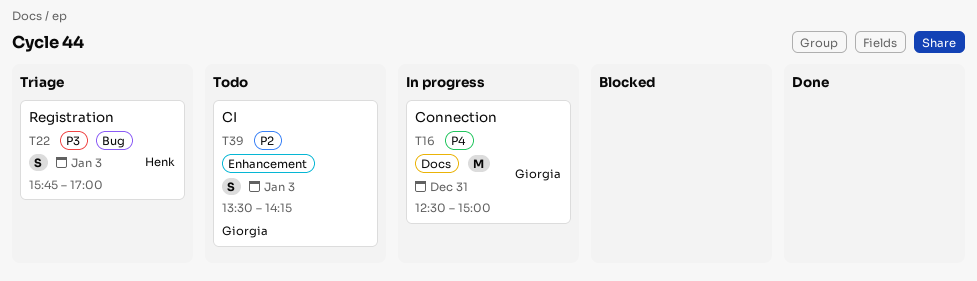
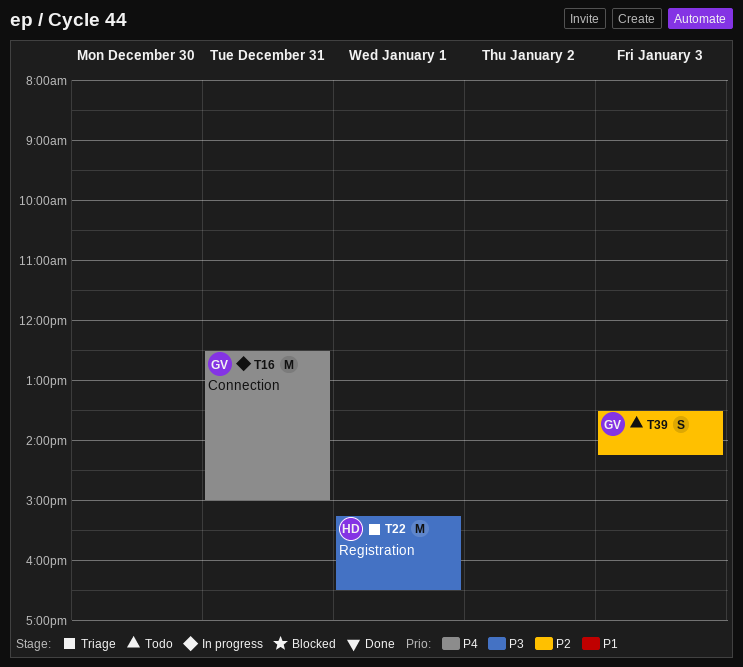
T22, estimate: S -> M
T22, day: Jan 3 -> Jan 1
T22, begins: 15:45 -> 15:15
T22, ends: 17:00 -> 16:30

